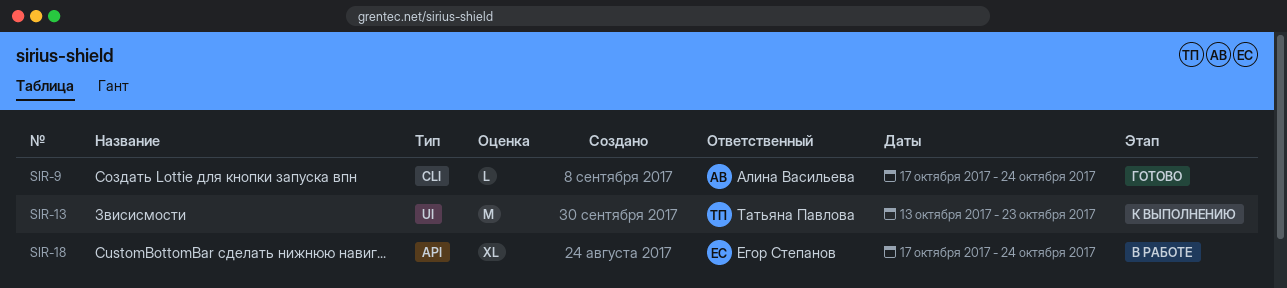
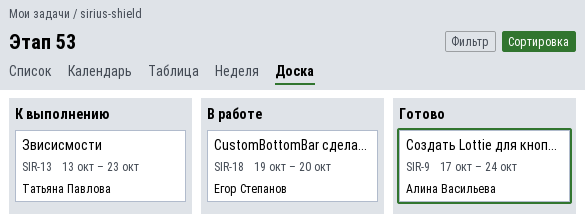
SIR-18, start: Oct 17 -> Oct 19
SIR-18, due: Oct 24 -> Oct 20

